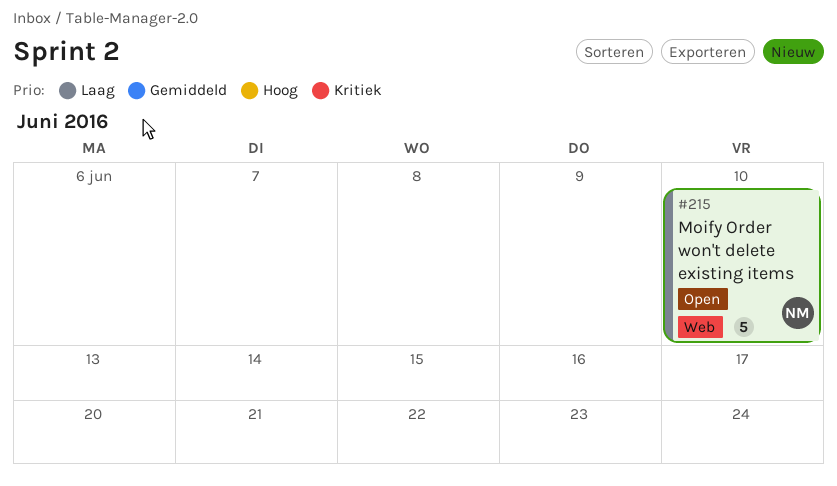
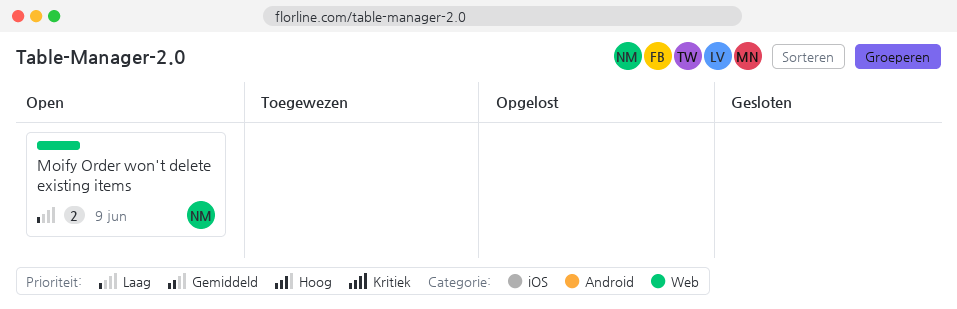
Moify Order won't delete existing items, estimate: 5 -> 2
Moify Order won't delete existing items, due: Jun 10 -> Jun 9

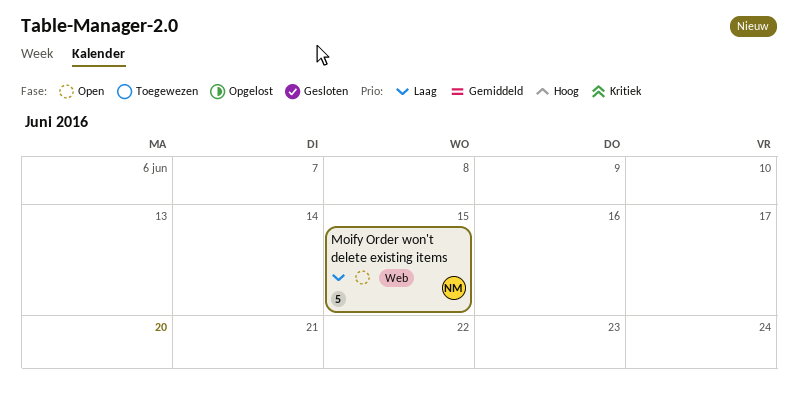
Moify Order won't delete existing items, estimate: 2 -> 5
Moify Order won't delete existing items, due: Jun 9 -> Jun 15

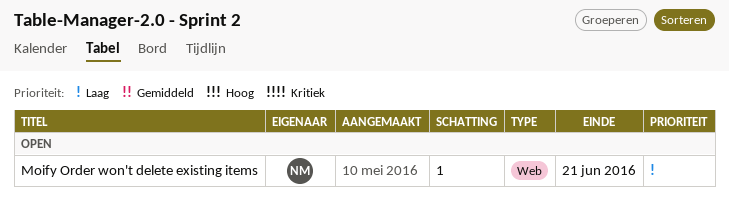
Moify Order won't delete existing items, estimate: 5 -> 1
Moify Order won't delete existing items, due: Jun 15 -> Jun 21

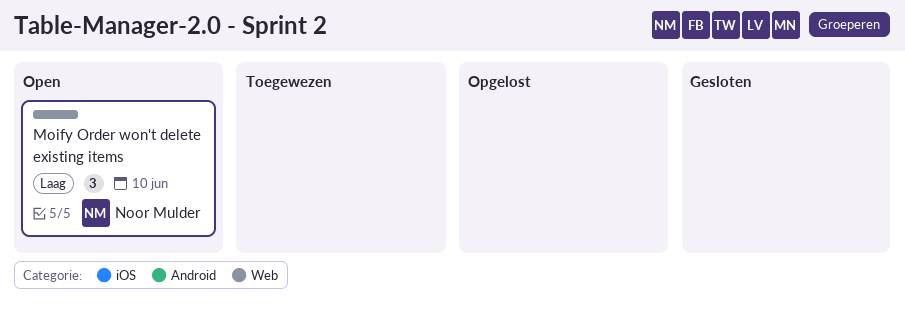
Moify Order won't delete existing items, estimate: 1 -> 3
Moify Order won't delete existing items, due: Jun 21 -> Jun 10

